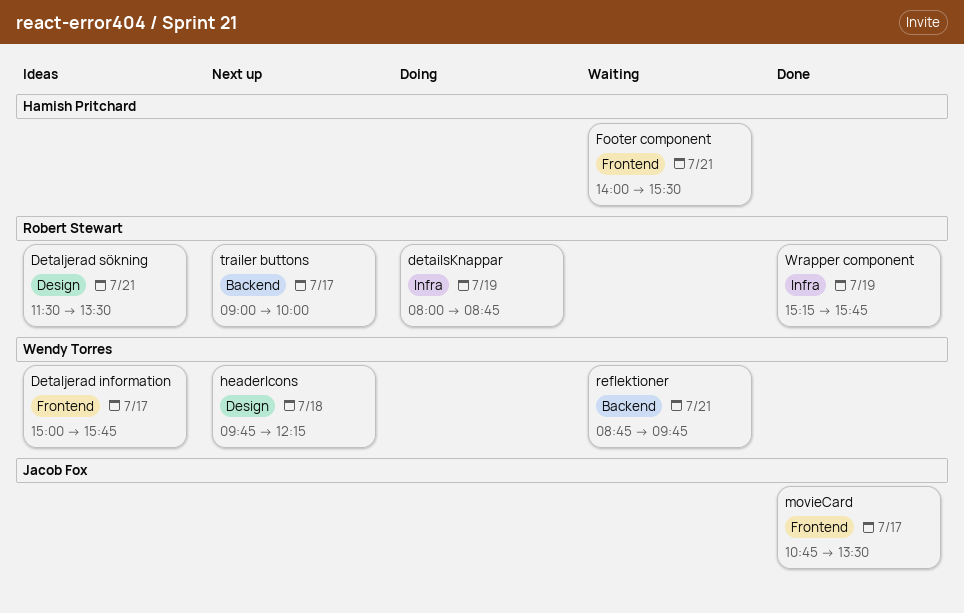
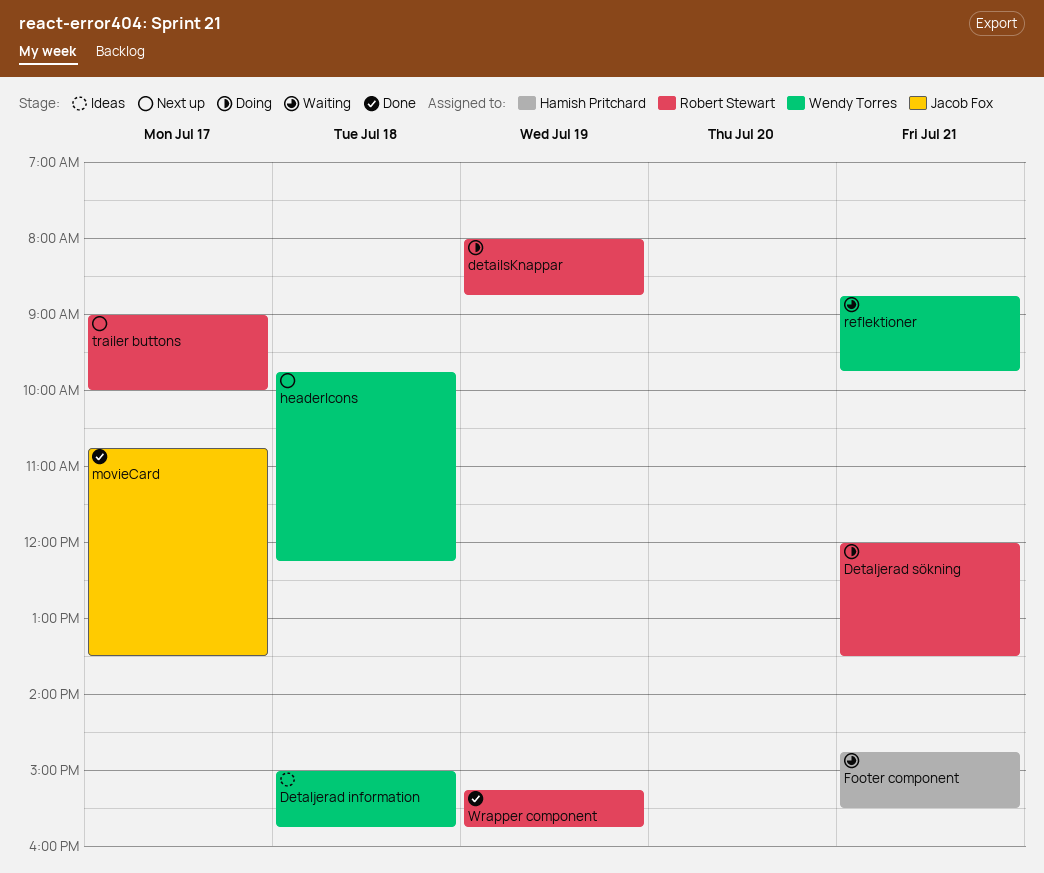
Detaljerad information, day: Jul 17 -> Jul 18
Detaljerad sökning, status: Ideas -> Doing
Detaljerad sökning, begins: 11:30 -> 12:00
Footer component, begins: 14:00 -> 14:45

